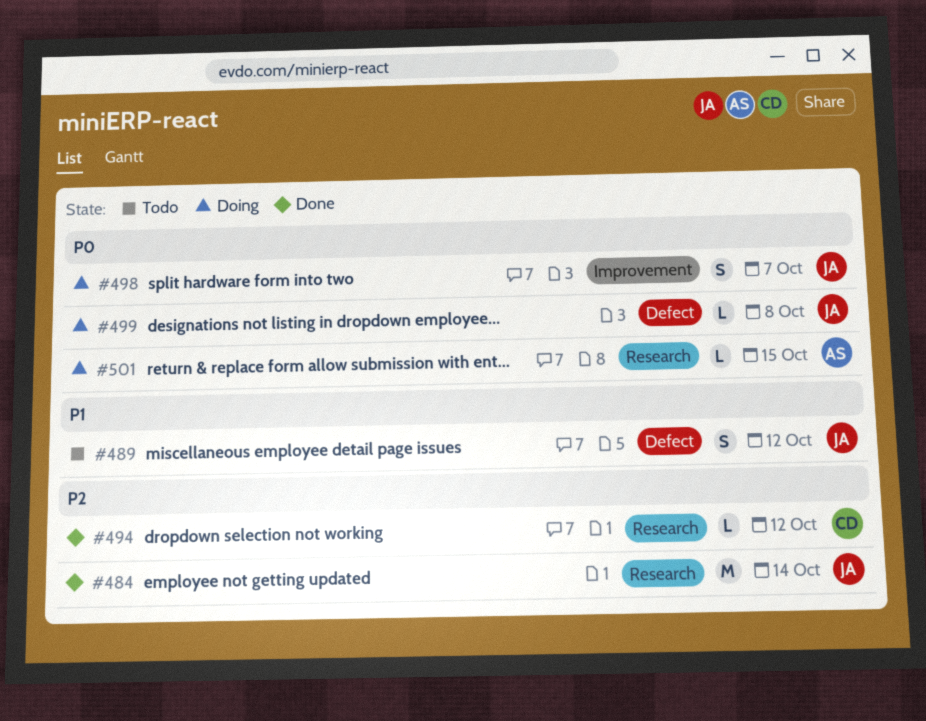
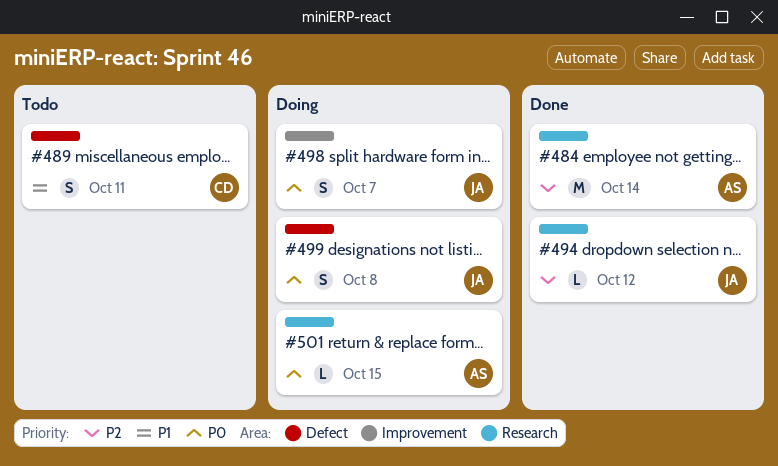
#484, owner: JA -> AS
#489, owner: JA -> CD
#489, due: Oct 12 -> Oct 11
#494, owner: CD -> JA
#499, estimate: L -> S

